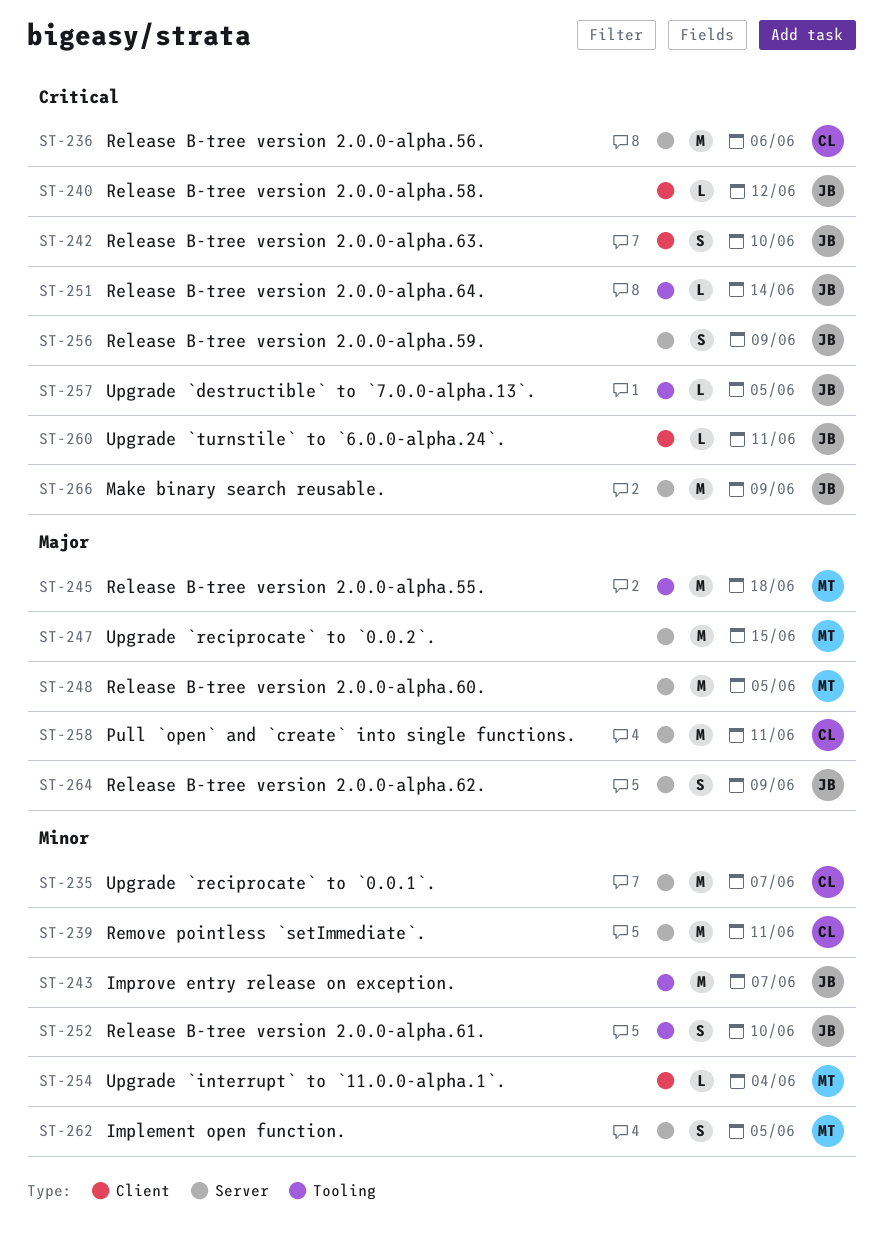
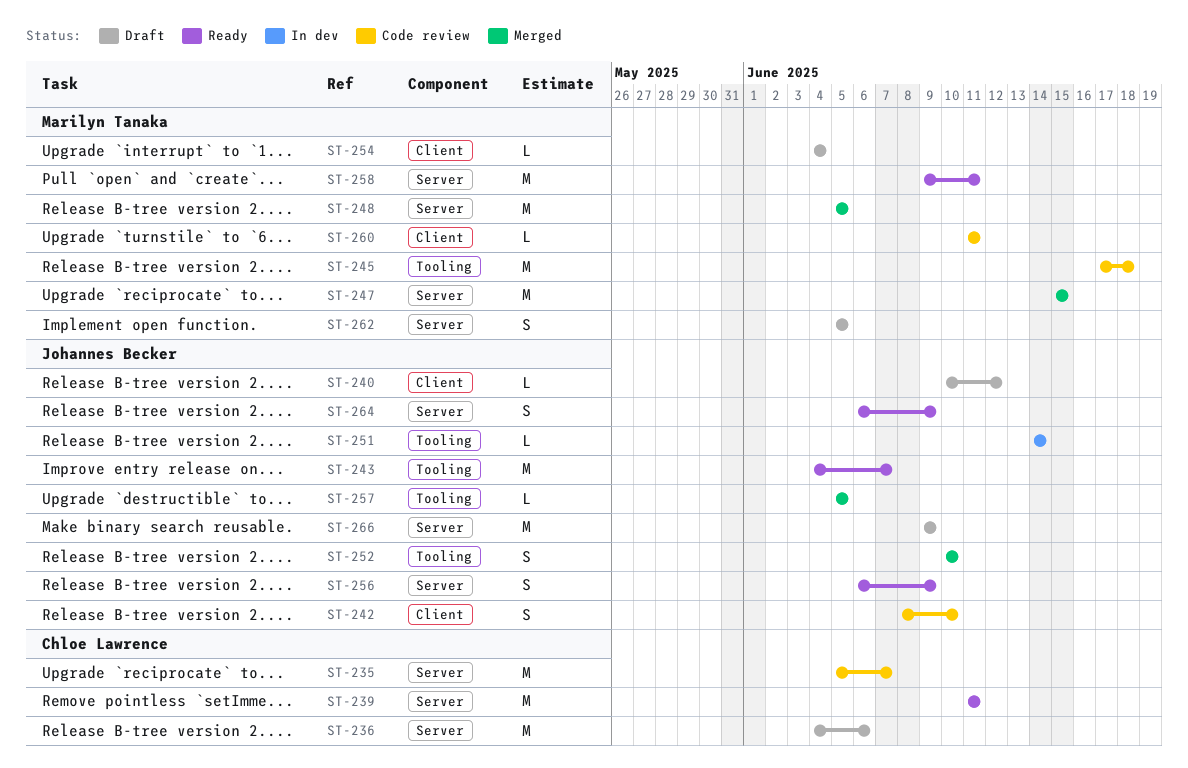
ST-258, owner: Chloe Lawrence -> Marilyn Tanaka
ST-260, owner: Johannes Becker -> Marilyn Tanaka

